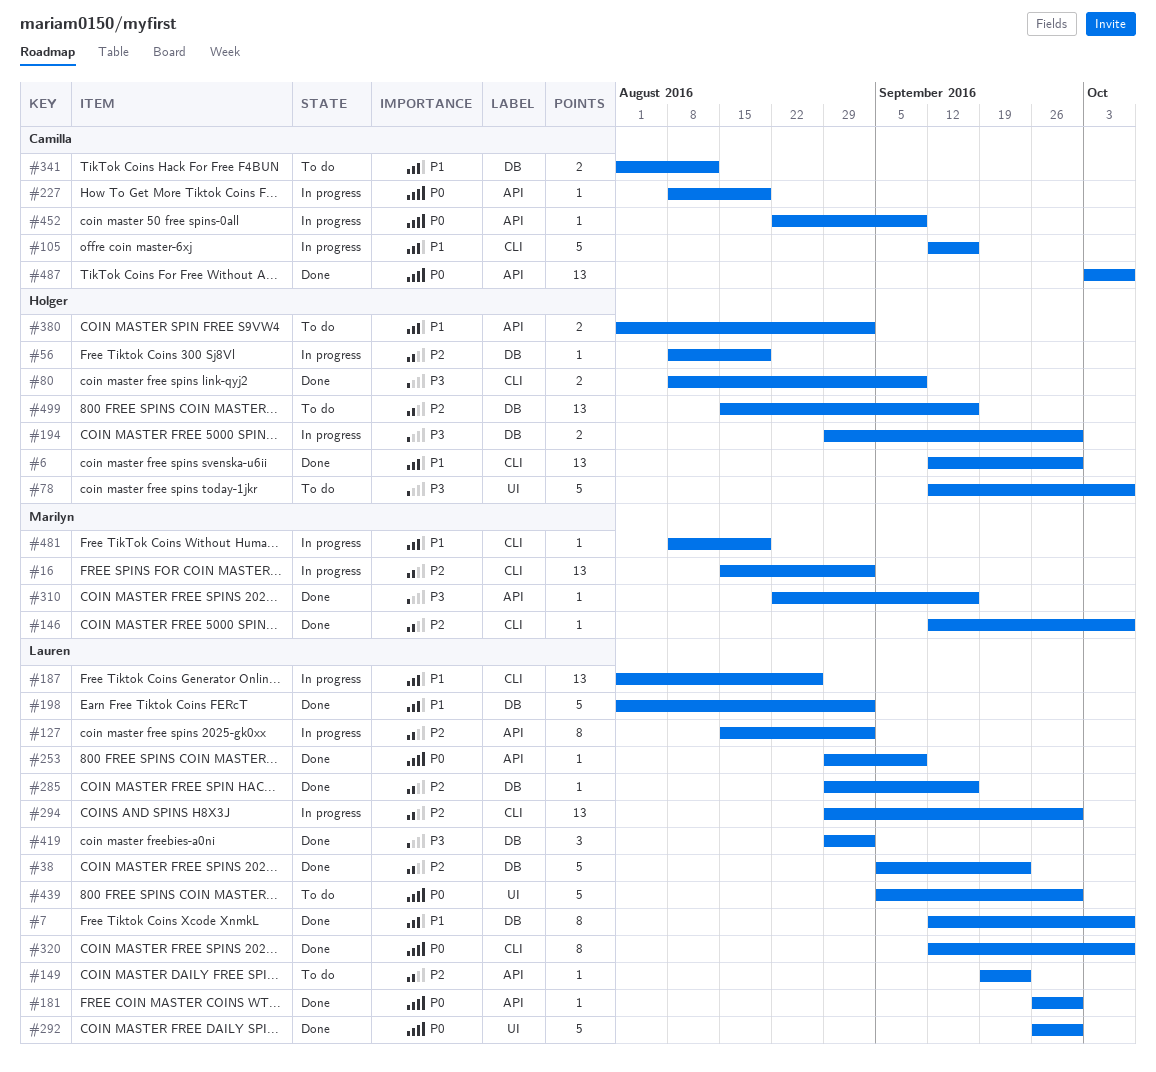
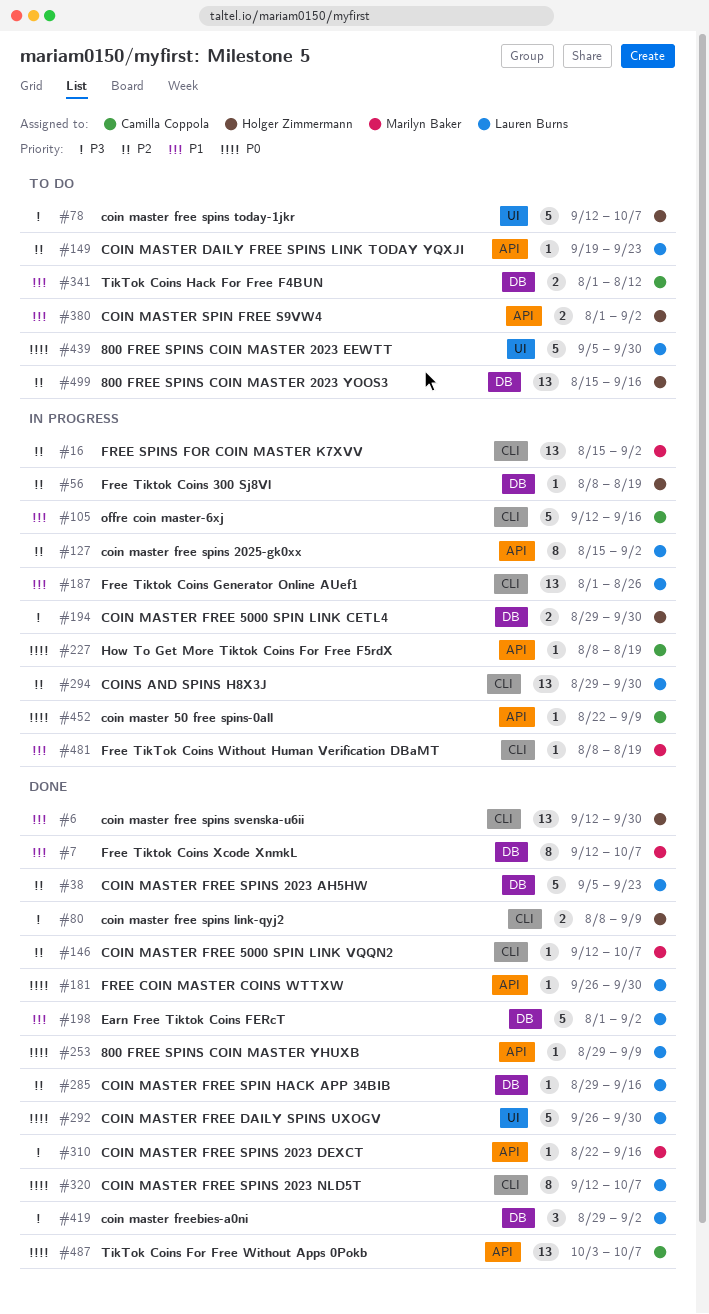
#7, owner: Lauren Burns -> Marilyn Baker

